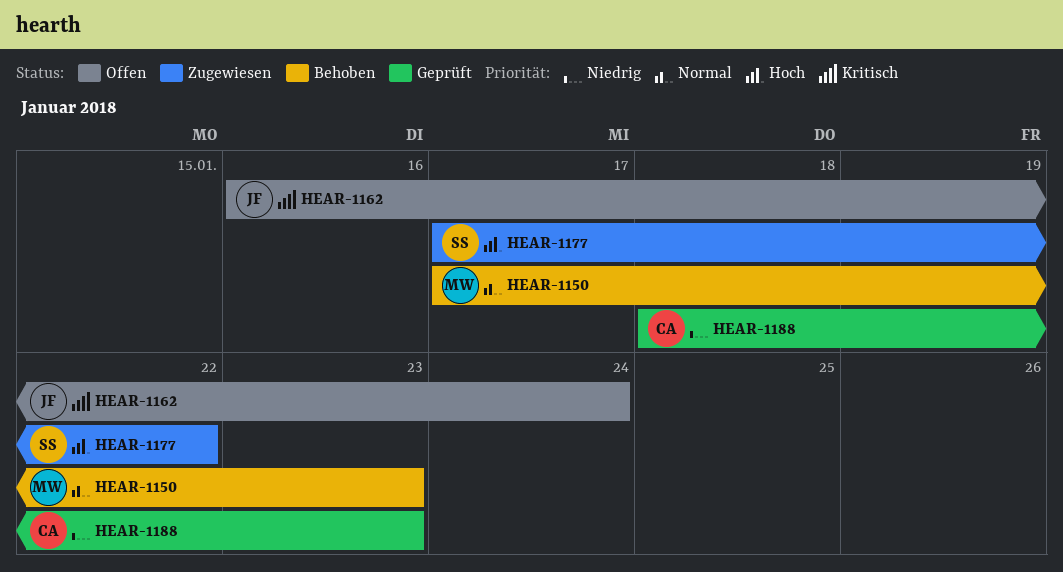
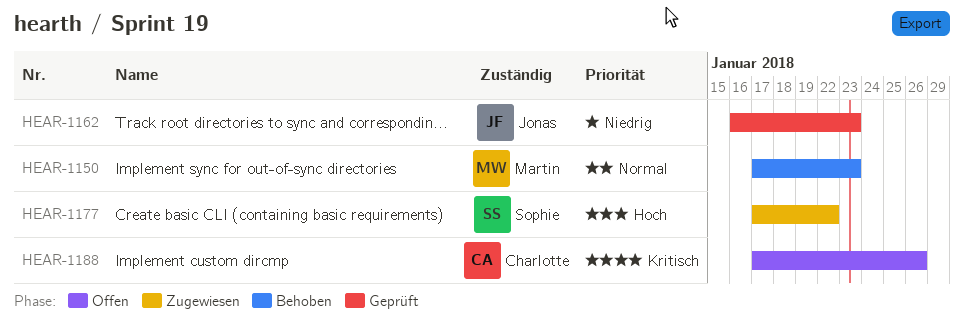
HEAR-1162, status: Offen -> Geprüft
HEAR-1162, priority: Kritisch -> Niedrig
HEAR-1162, due: Jan 24 -> Jan 23
HEAR-1188, status: Geprüft -> Offen
HEAR-1188, priority: Niedrig -> Kritisch
HEAR-1188, start: Jan 18 -> Jan 17
HEAR-1188, due: Jan 23 -> Jan 26

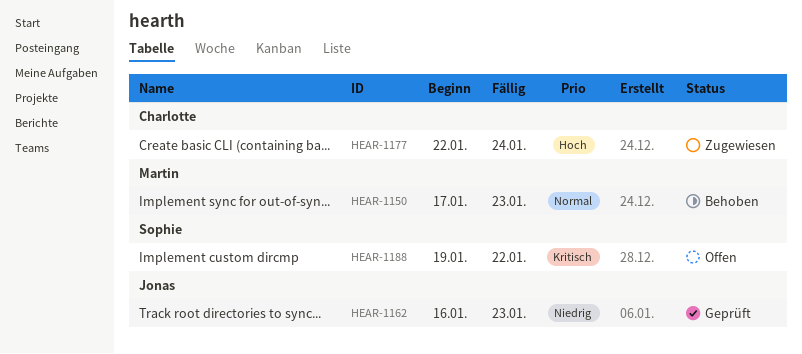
HEAR-1177, owner: Sophie -> Charlotte
HEAR-1177, start: Jan 17 -> Jan 22
HEAR-1177, due: Jan 22 -> Jan 24
HEAR-1188, owner: Charlotte -> Sophie
HEAR-1188, start: Jan 17 -> Jan 19
HEAR-1188, due: Jan 26 -> Jan 22

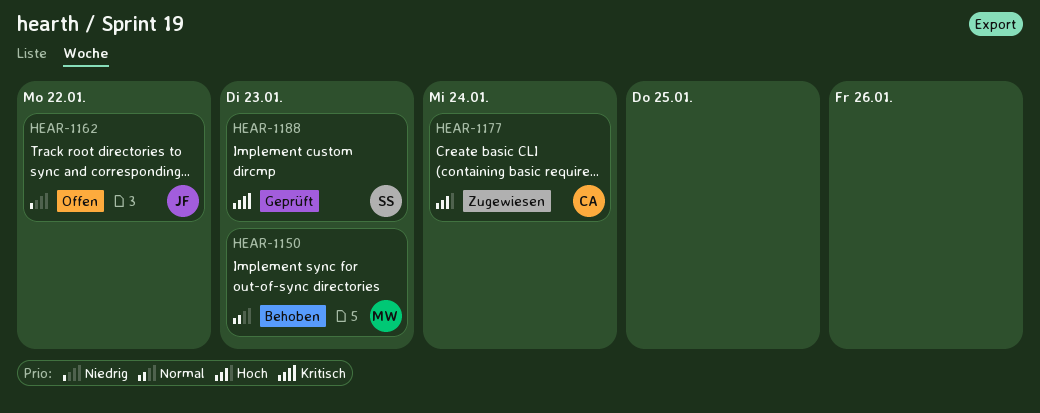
HEAR-1162, status: Geprüft -> Offen
HEAR-1162, due: Jan 23 -> Jan 22
HEAR-1188, status: Offen -> Geprüft
HEAR-1188, due: Jan 22 -> Jan 23

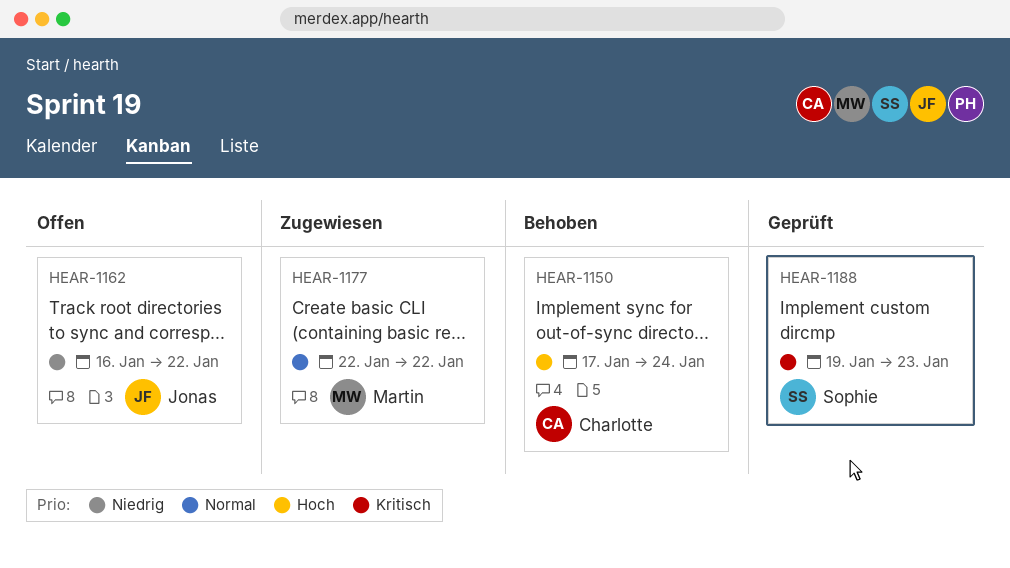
HEAR-1150, owner: Martin -> Charlotte
HEAR-1150, priority: Normal -> Hoch
HEAR-1150, due: Jan 23 -> Jan 24
HEAR-1177, owner: Charlotte -> Martin
HEAR-1177, priority: Hoch -> Normal
HEAR-1177, due: Jan 24 -> Jan 22

